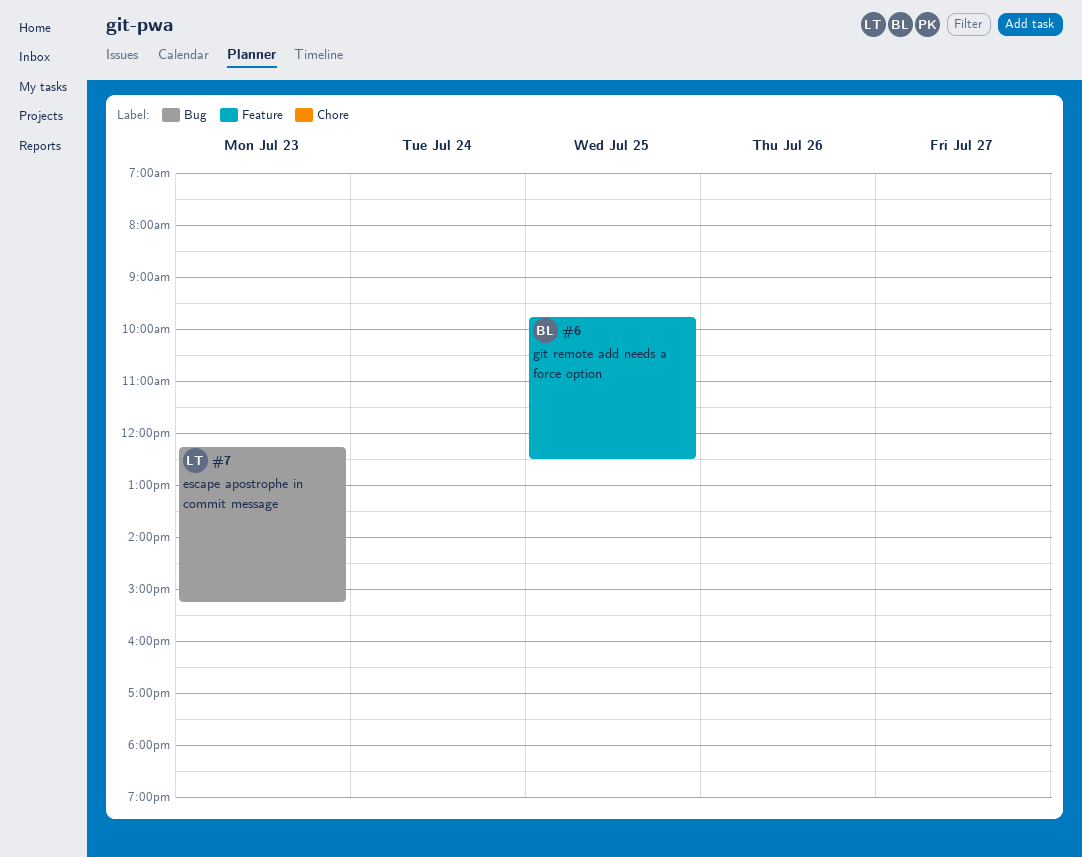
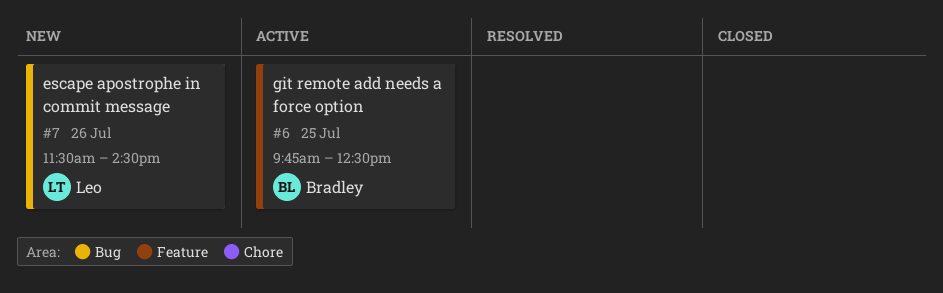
#7, day: Jul 23 -> Jul 26
#7, begins: 12:15 -> 11:30
#7, ends: 15:15 -> 14:30

